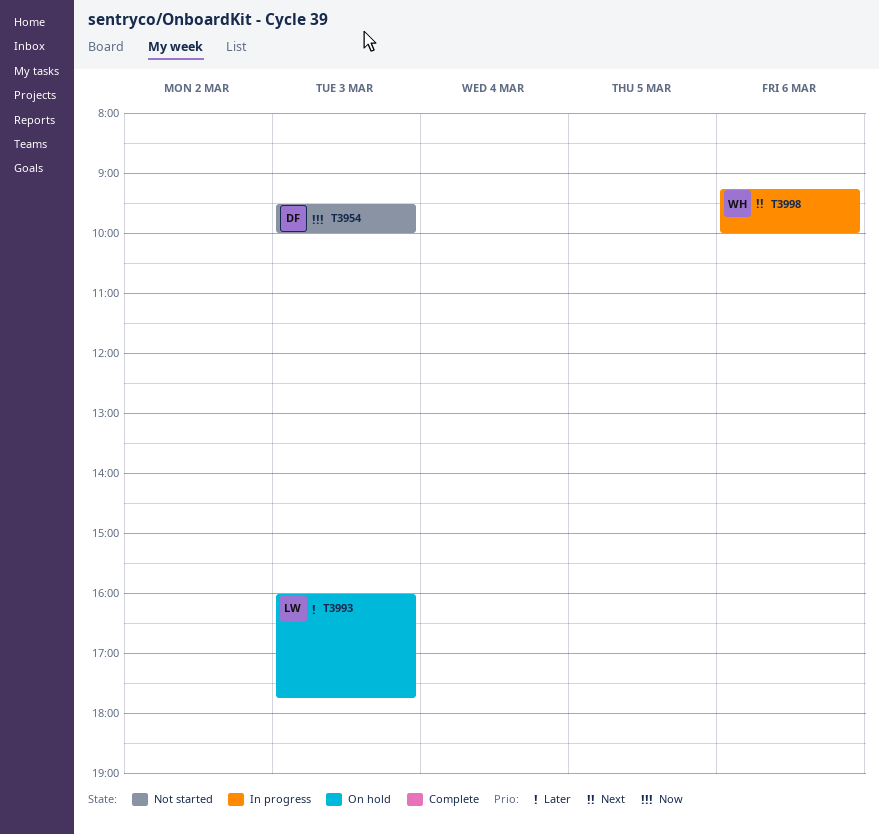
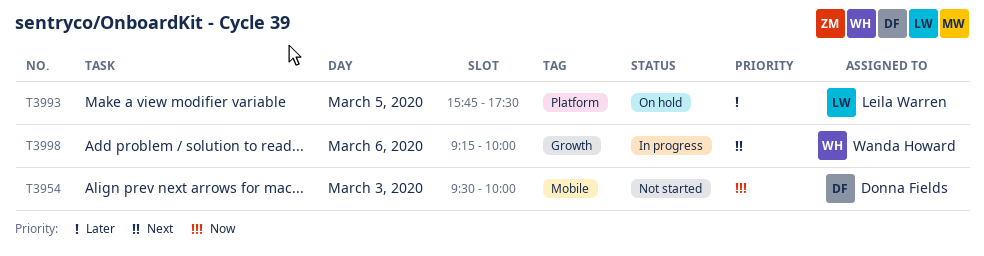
T3993, day: Mar 3 -> Mar 5
T3993, begins: 16:00 -> 15:45
T3993, ends: 17:45 -> 17:30

